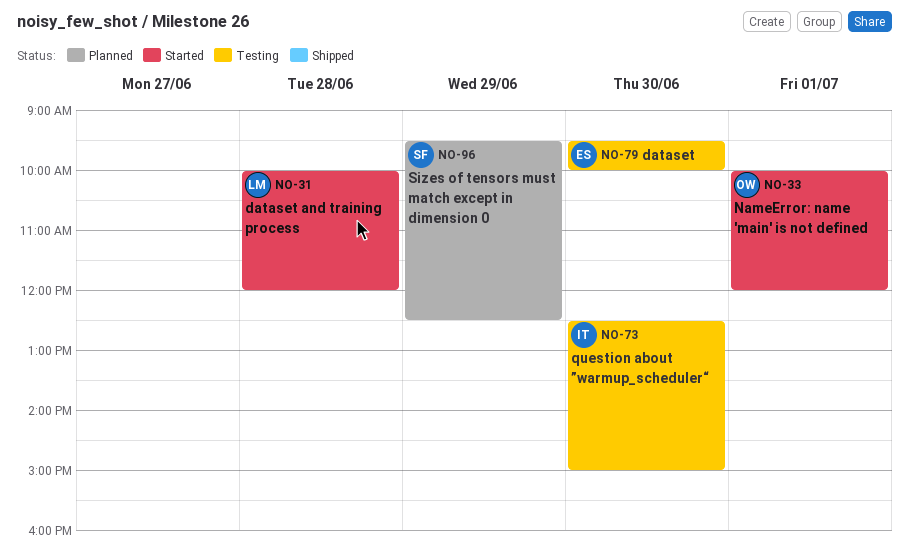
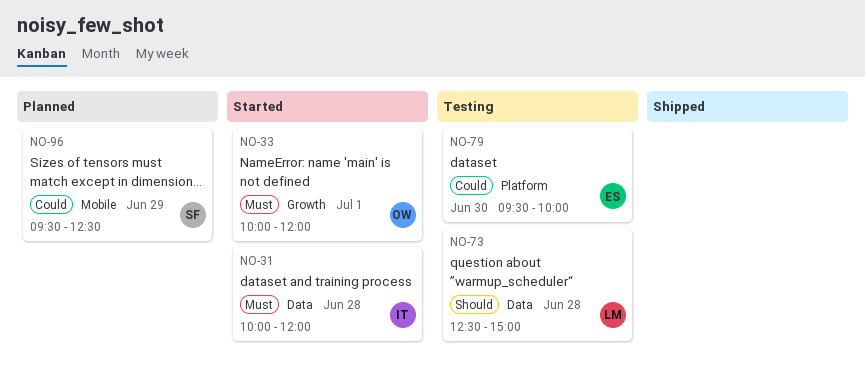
NO-31, owner: LM -> IT
NO-73, owner: IT -> LM
NO-73, day: Jun 30 -> Jun 28

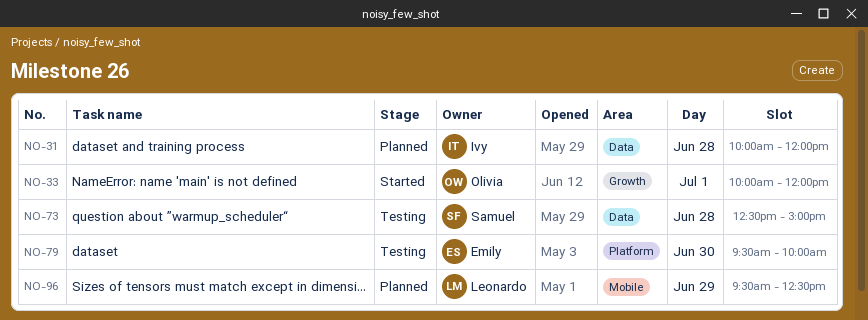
NO-31, status: Started -> Planned
NO-73, owner: Leonardo -> Samuel
NO-96, owner: Samuel -> Leonardo

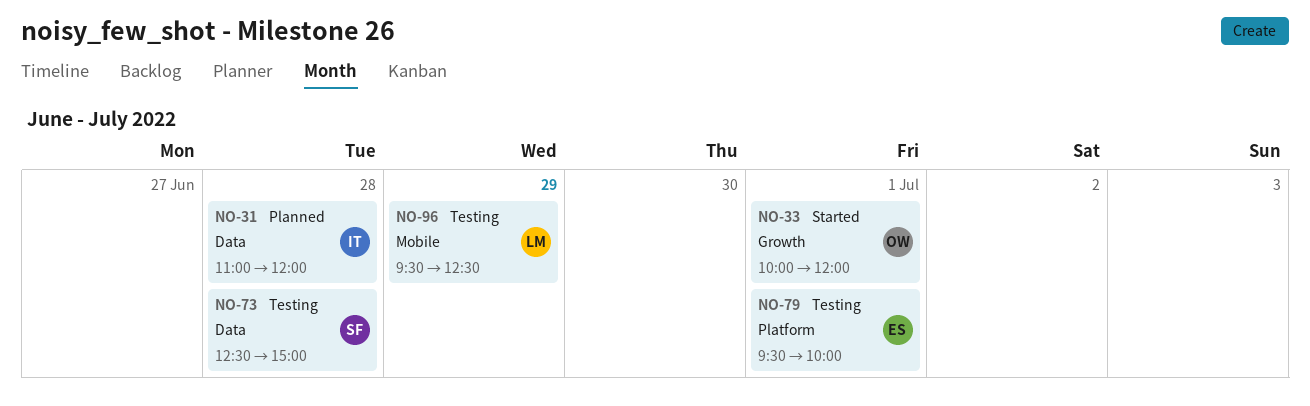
NO-31, begins: 10:00 -> 11:00
NO-79, day: Jun 30 -> Jul 1
NO-96, status: Planned -> Testing

